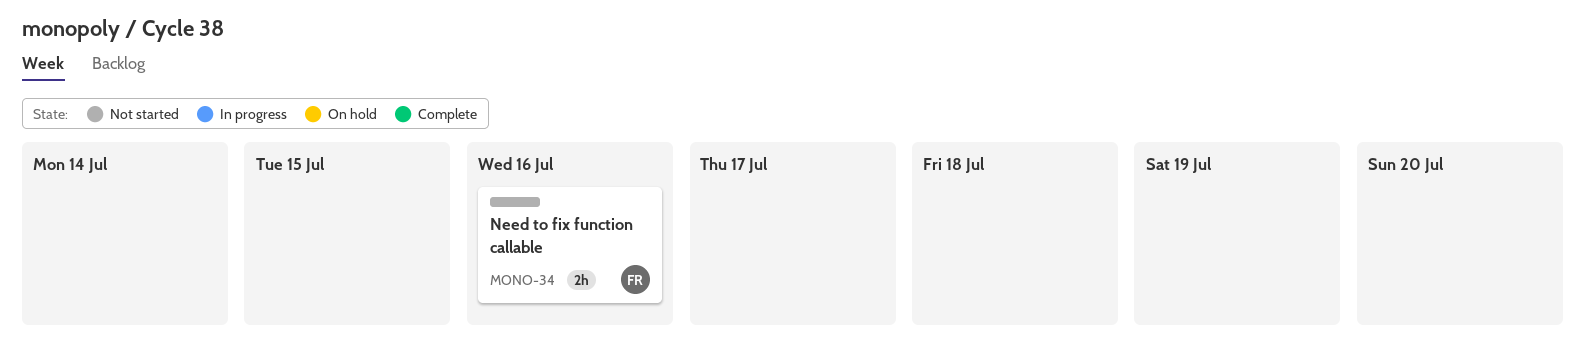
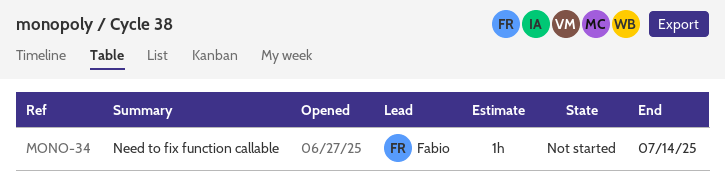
MONO-34, estimate: 2h -> 1h
MONO-34, due: Jul 16 -> Jul 14

